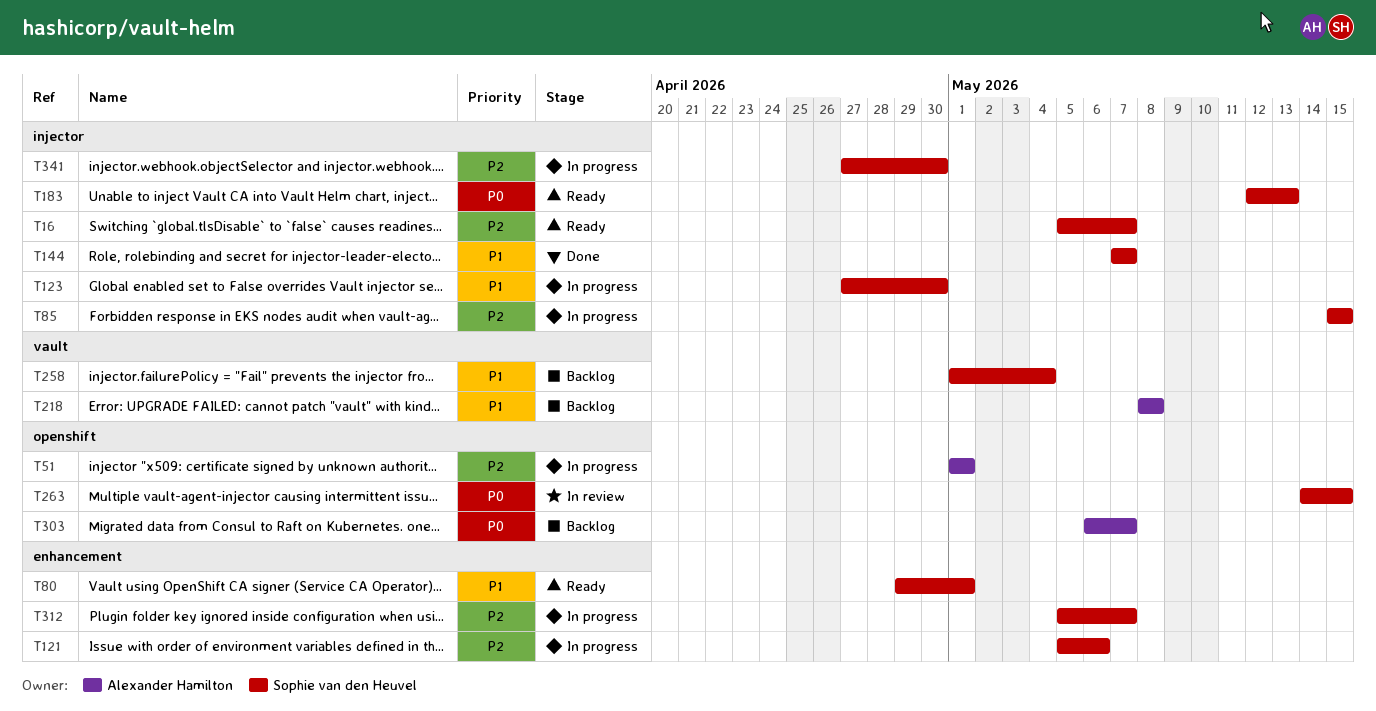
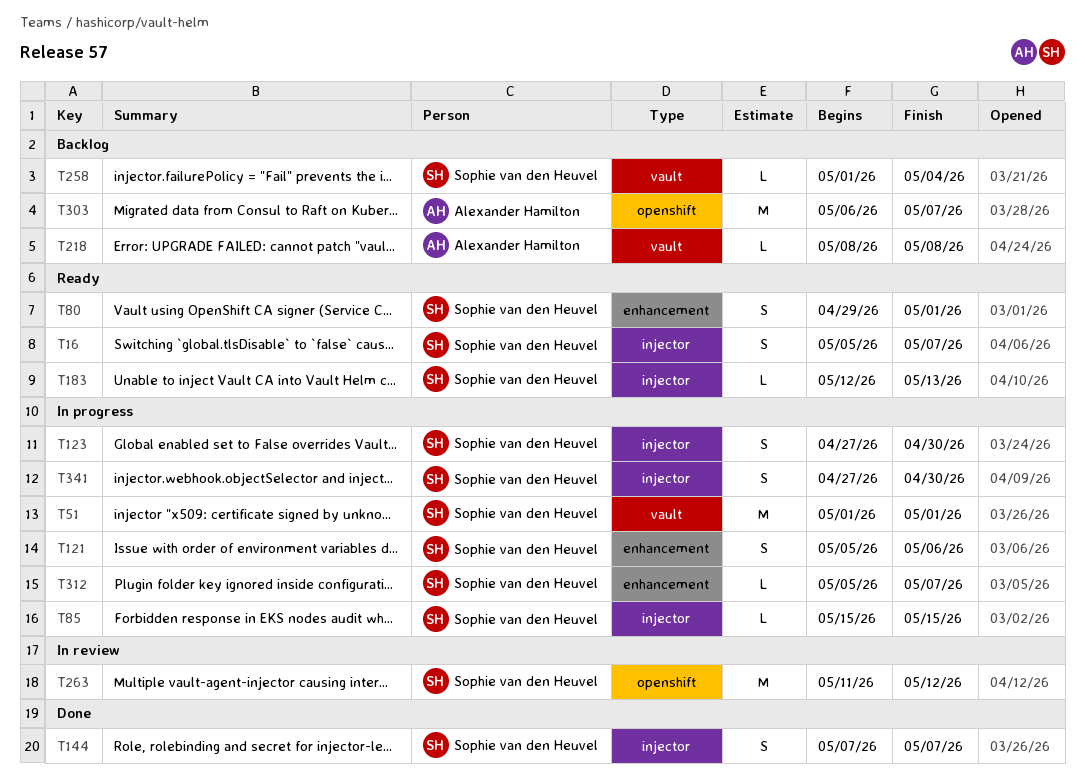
T51, owner: Alexander Hamilton -> Sophie van den Heuvel
T51, label: openshift -> vault
T263, start: May 14 -> May 11
T263, due: May 15 -> May 12

